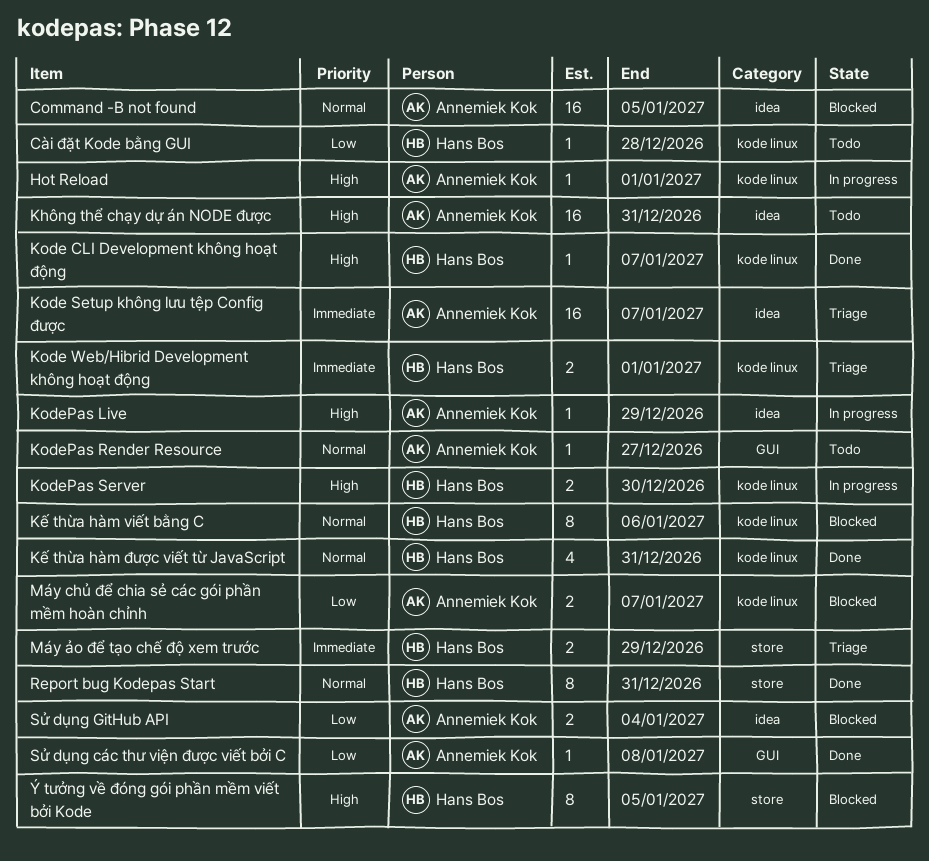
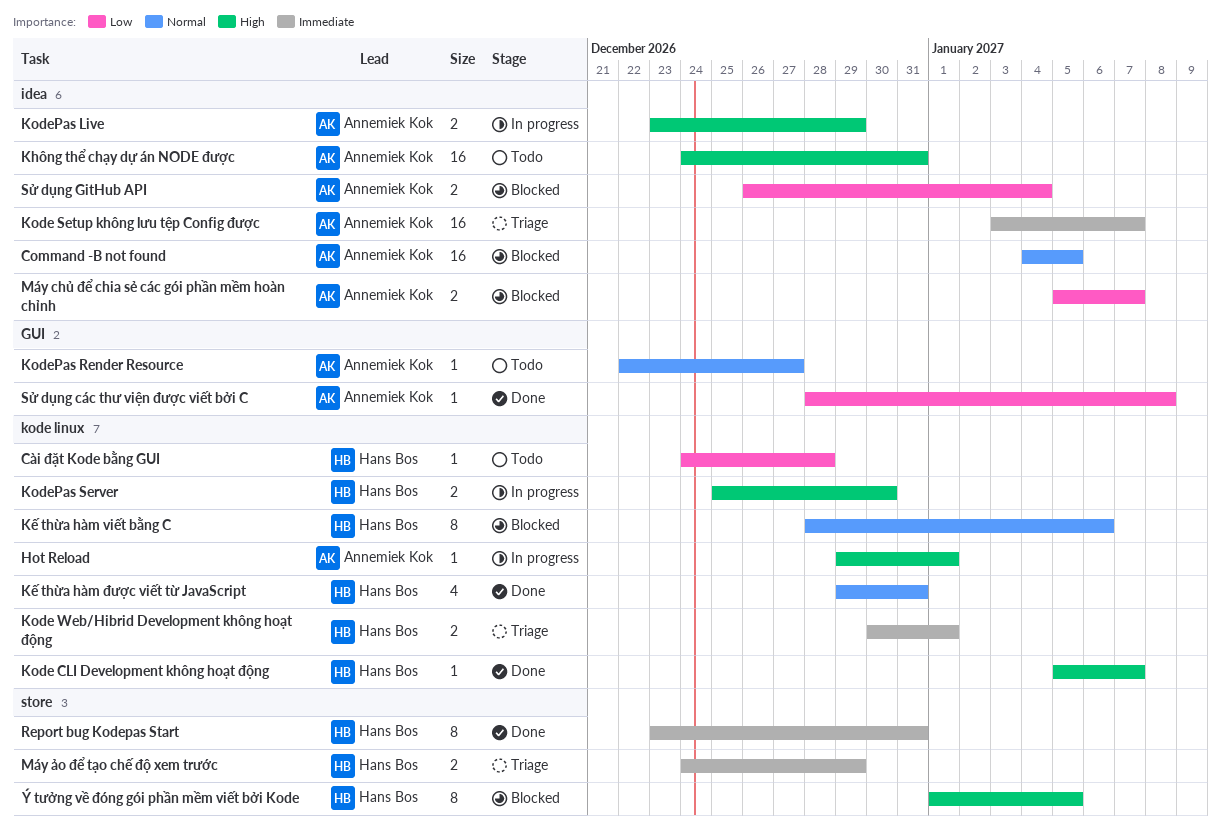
KodePas Live, estimate: 1 -> 2
Máy chủ để chia sẻ các gói phần mềm hoàn chỉnh, label: kode linux -> idea
Report bug Kodepas Start, priority: Normal -> Immediate

